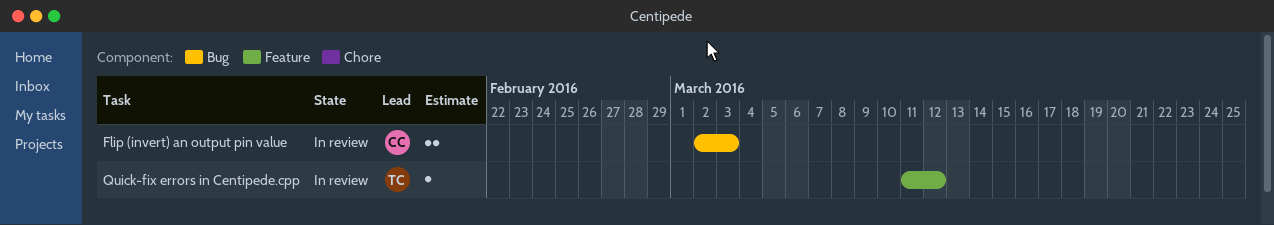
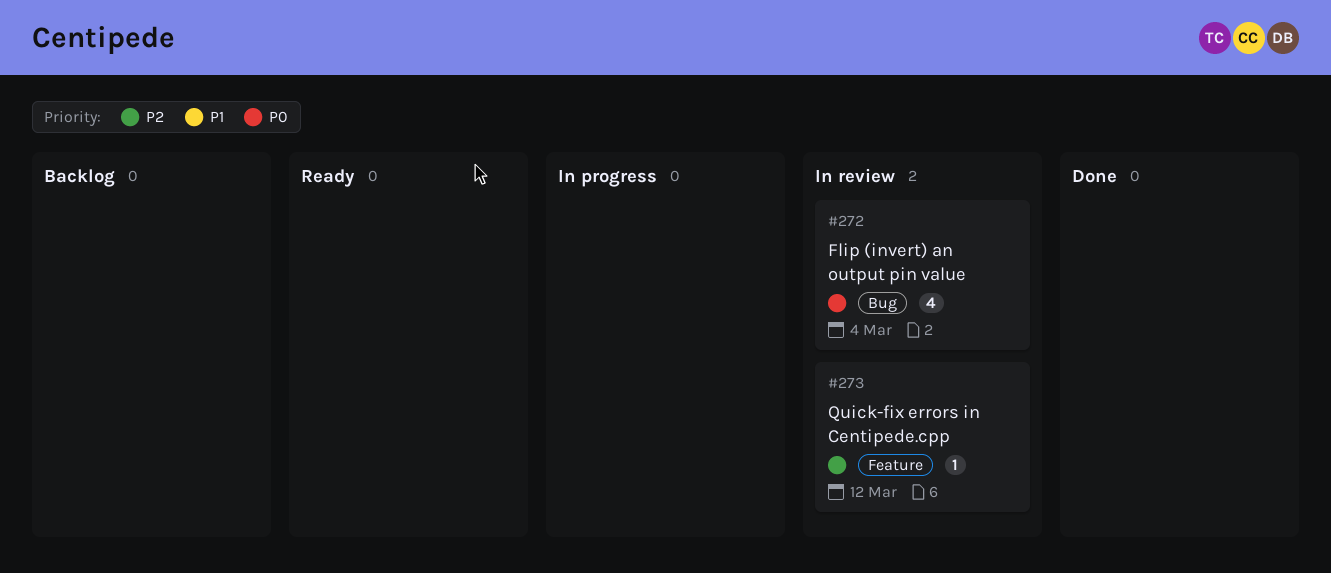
Flip (invert) an output pin value, estimate: 2 -> 4
Flip (invert) an output pin value, due: Mar 3 -> Mar 4

